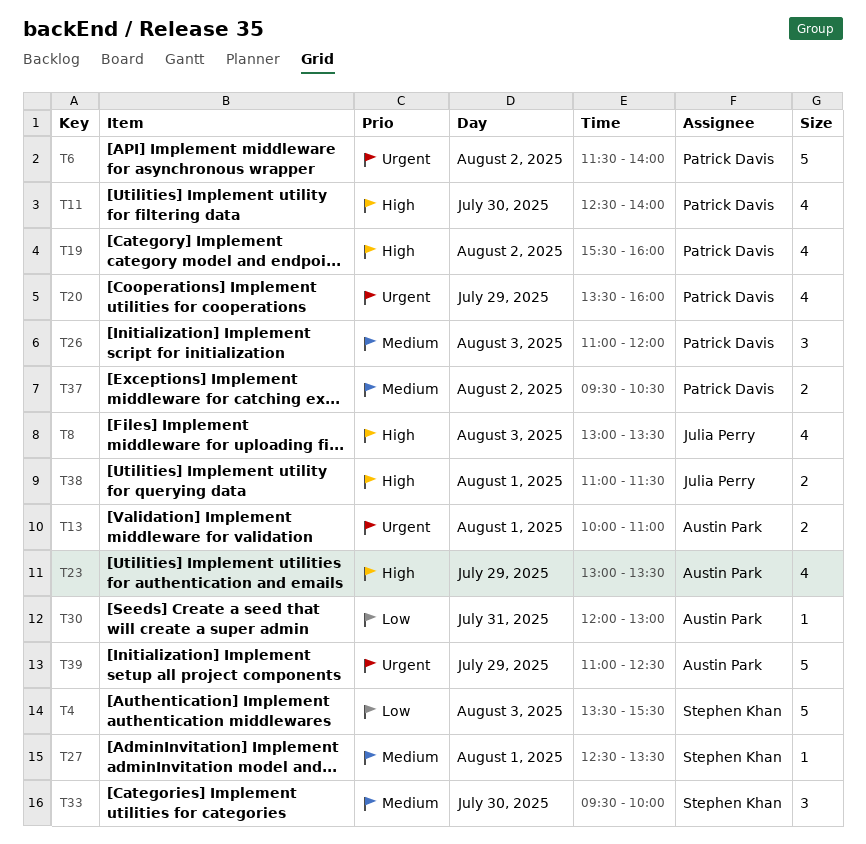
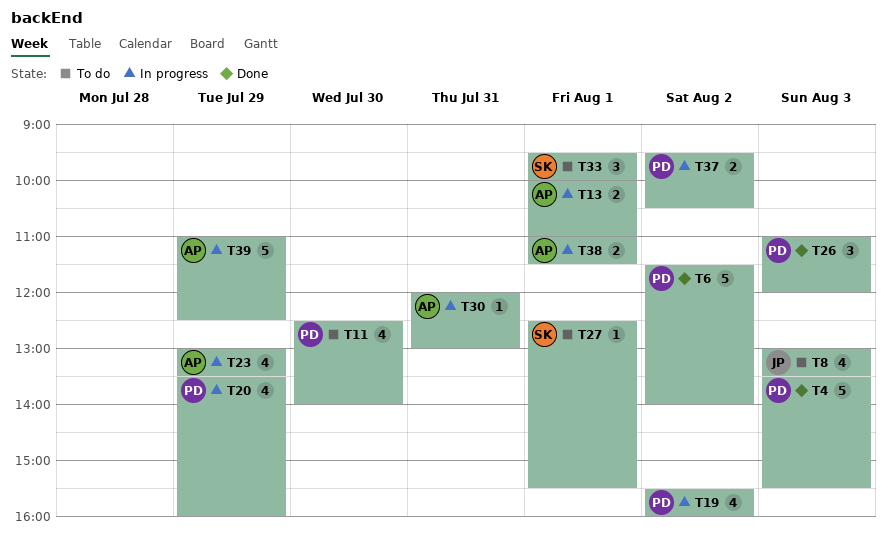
T4, owner: Stephen Khan -> Patrick Davis
T27, ends: 13:30 -> 15:30
T33, day: Jul 30 -> Aug 1
T38, owner: Julia Perry -> Austin Park

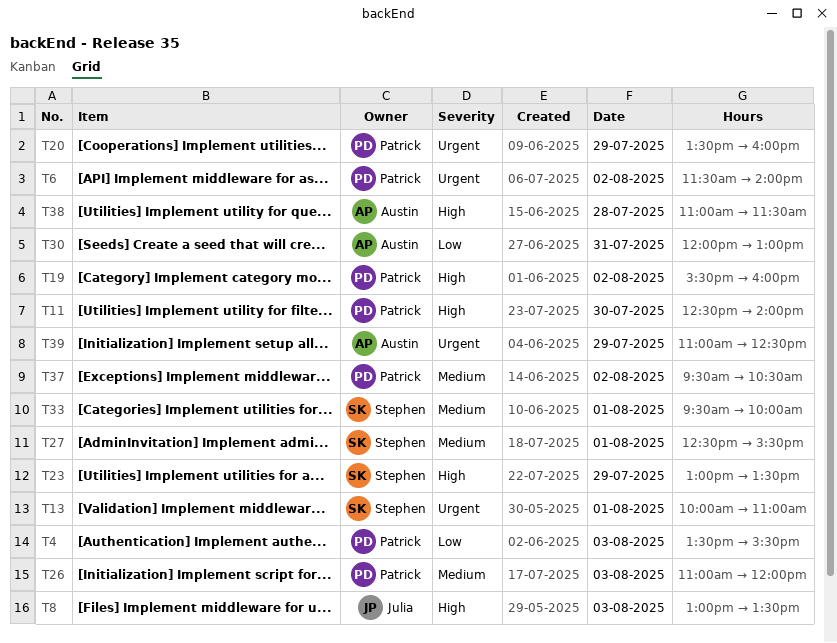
T13, owner: Austin -> Stephen
T23, owner: Austin -> Stephen
T38, day: Aug 1 -> Jul 28

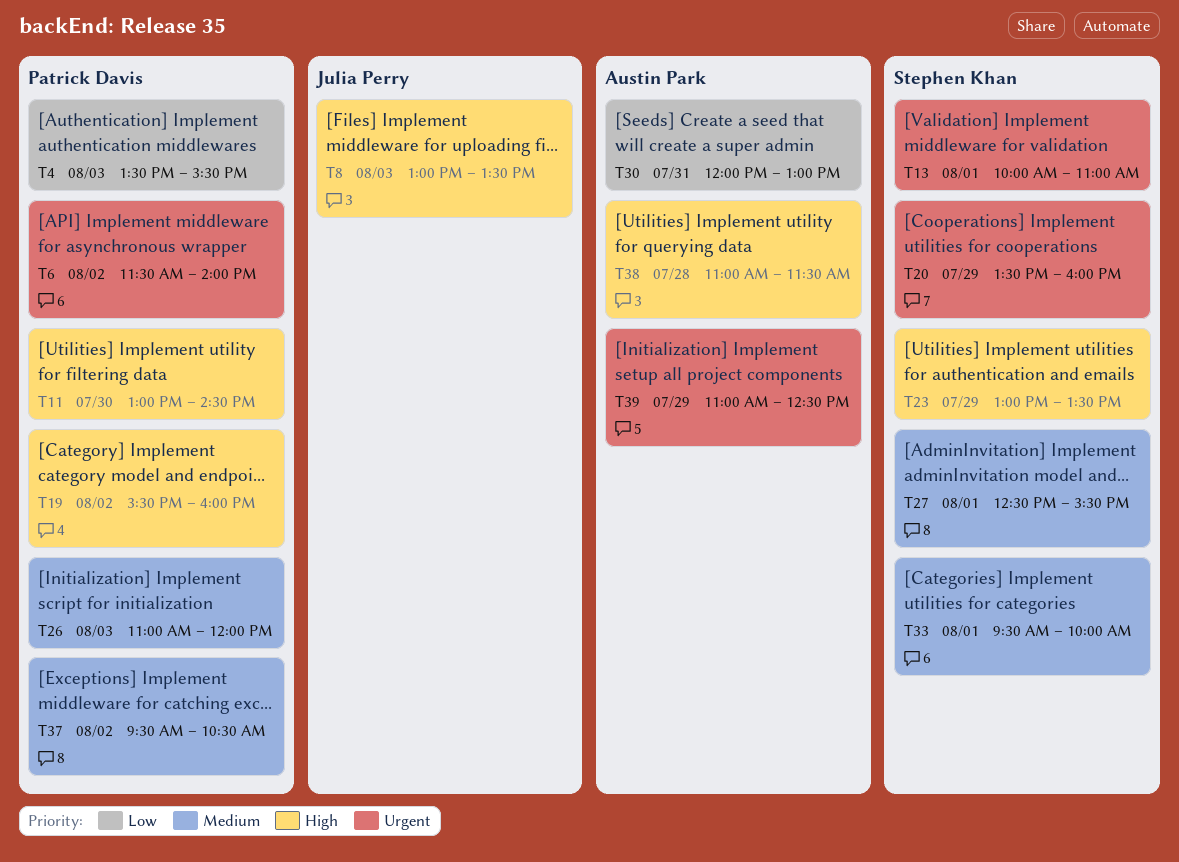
T11, begins: 12:30 -> 13:00
T11, ends: 14:00 -> 14:30
T20, owner: Patrick Davis -> Stephen Khan

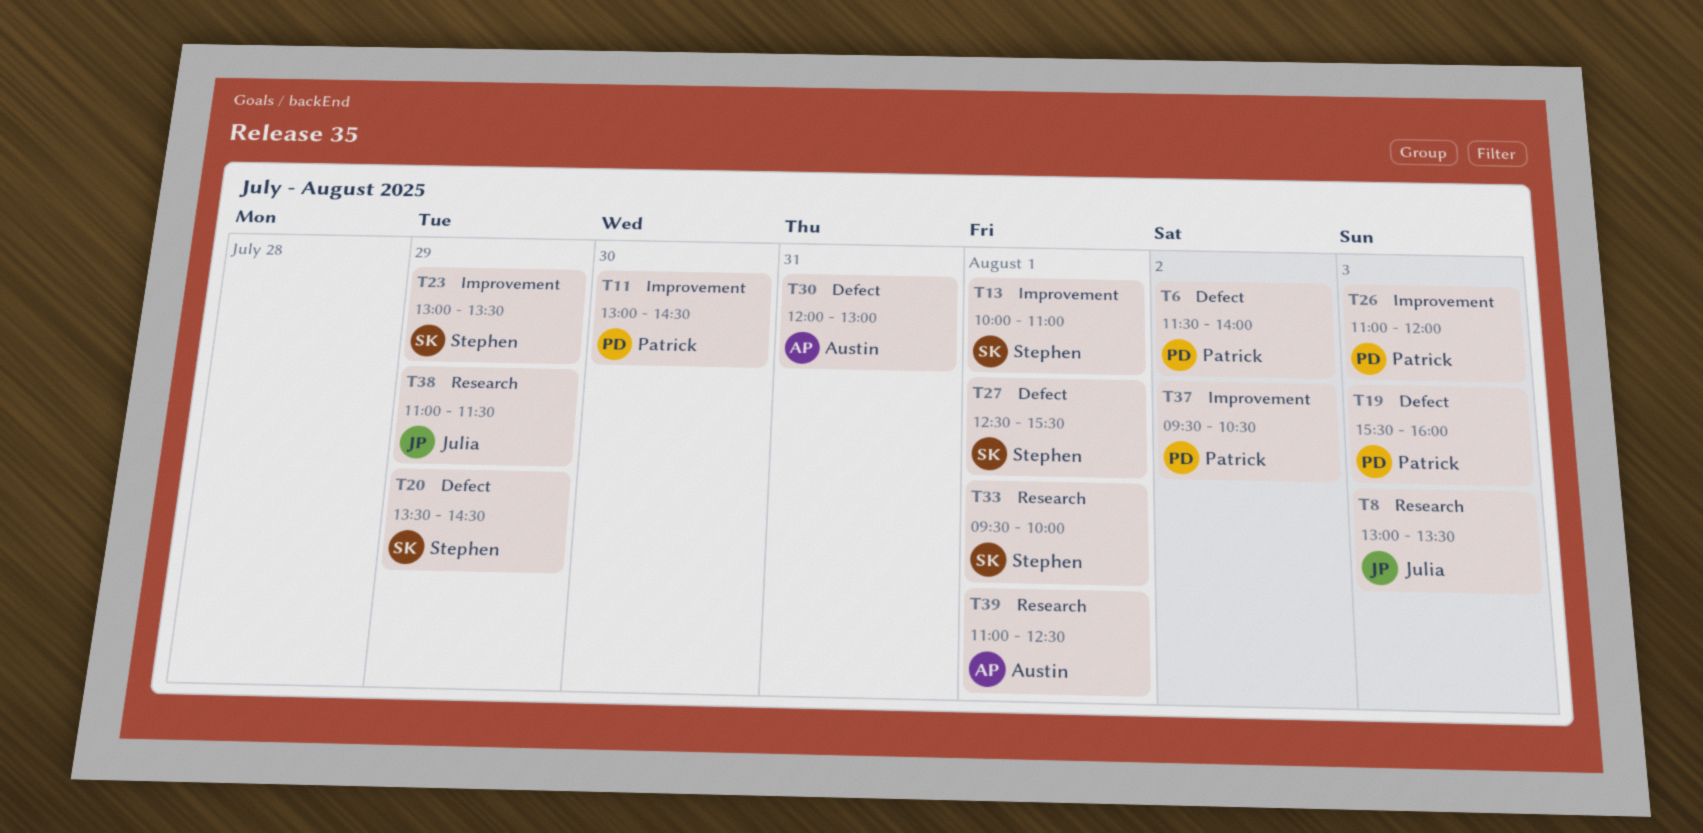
T4: present -> none
T19, day: Aug 2 -> Aug 3
T20, ends: 16:00 -> 14:30
T38, owner: Austin Park -> Julia Perry
T38, day: Jul 28 -> Jul 29
T39, day: Jul 29 -> Aug 1

